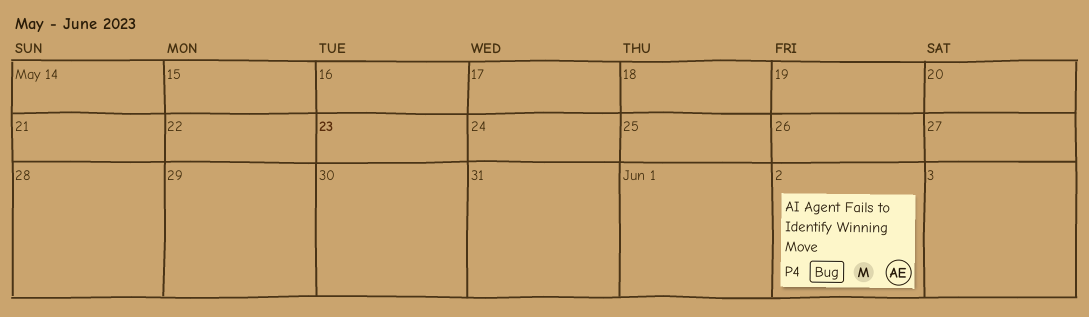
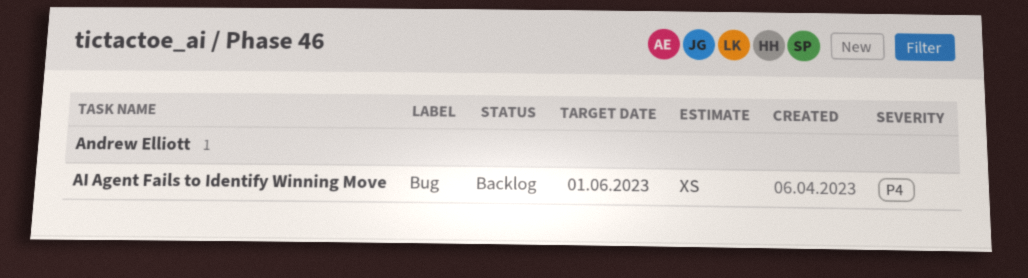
AI Agent Fails to Identify Winning Move, estimate: M -> XS
AI Agent Fails to Identify Winning Move, due: Jun 2 -> Jun 1

